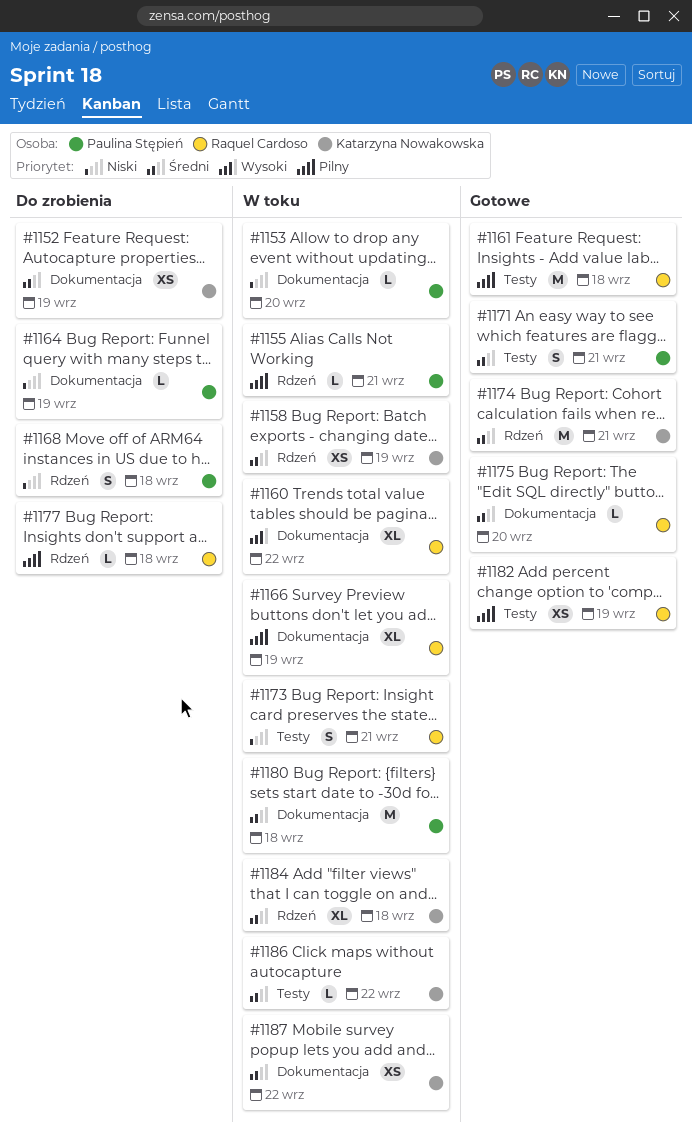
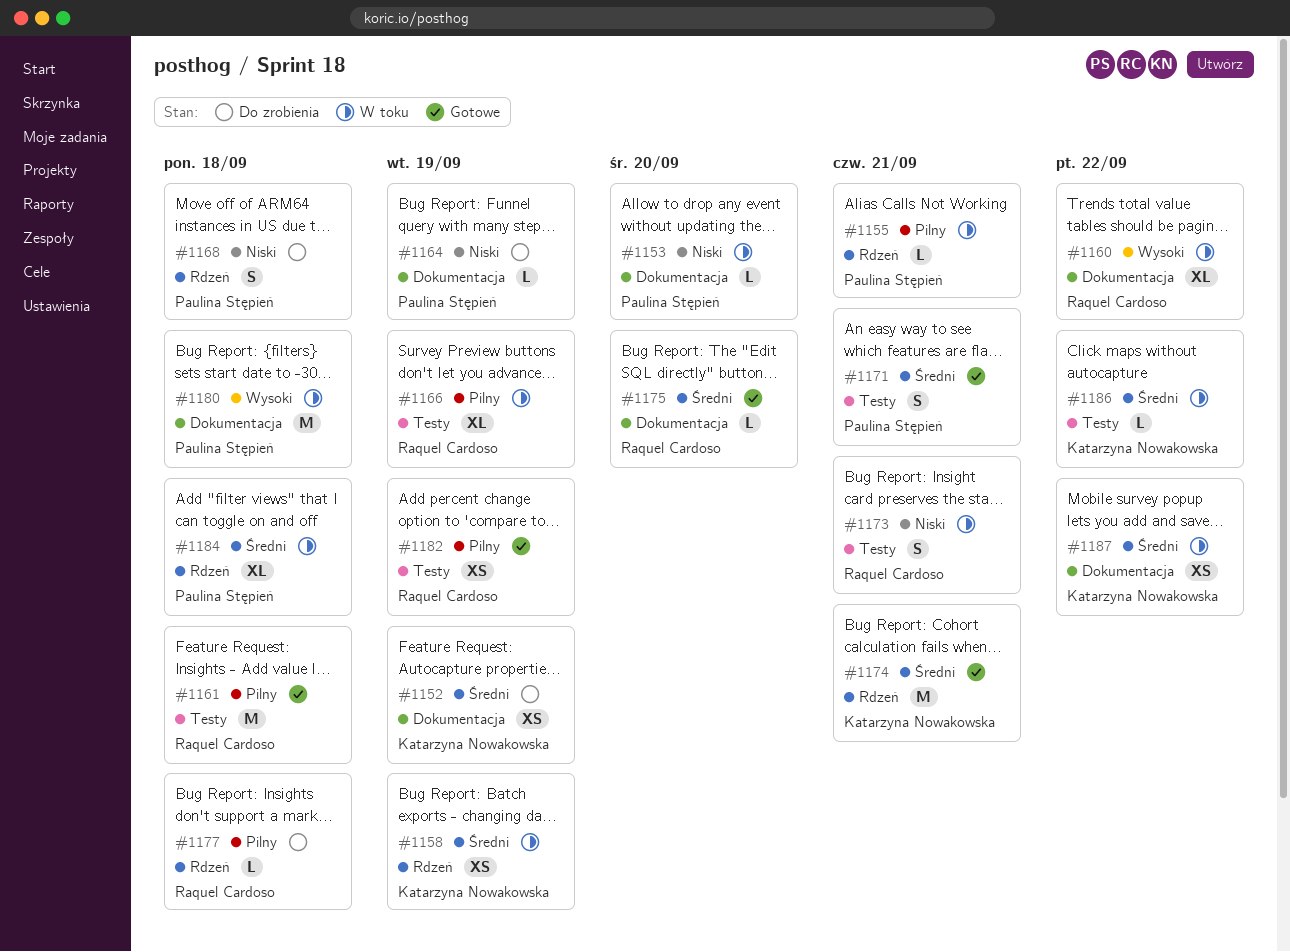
#1166, label: Dokumentacja -> Testy
#1180, priority: Średni -> Wysoki
#1184, owner: Katarzyna Nowakowska -> Paulina Stępień

